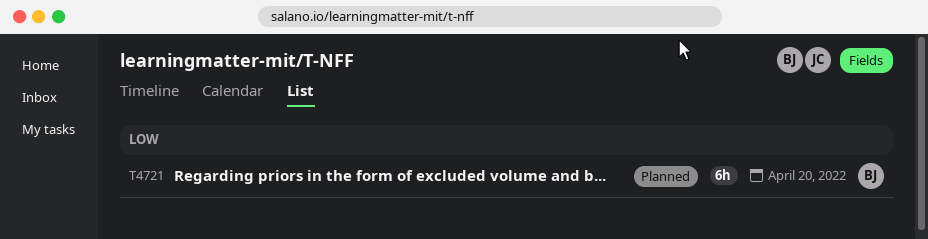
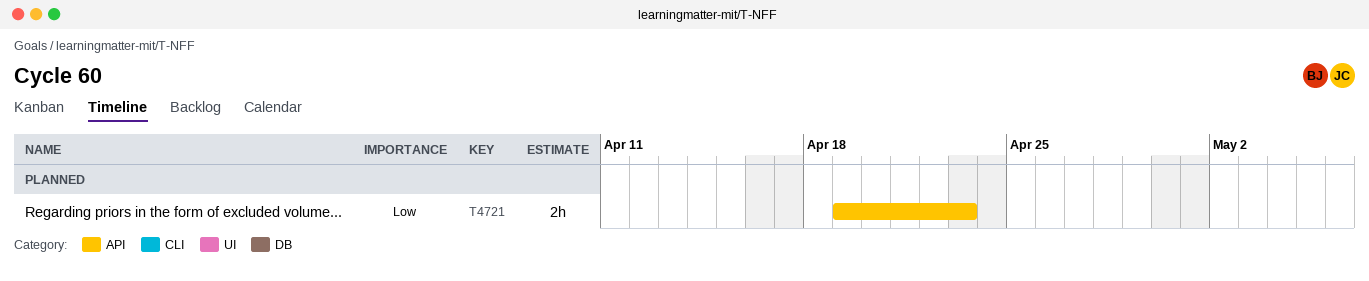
T4721, estimate: 6h -> 2h
T4721, due: Apr 20 -> Apr 23

